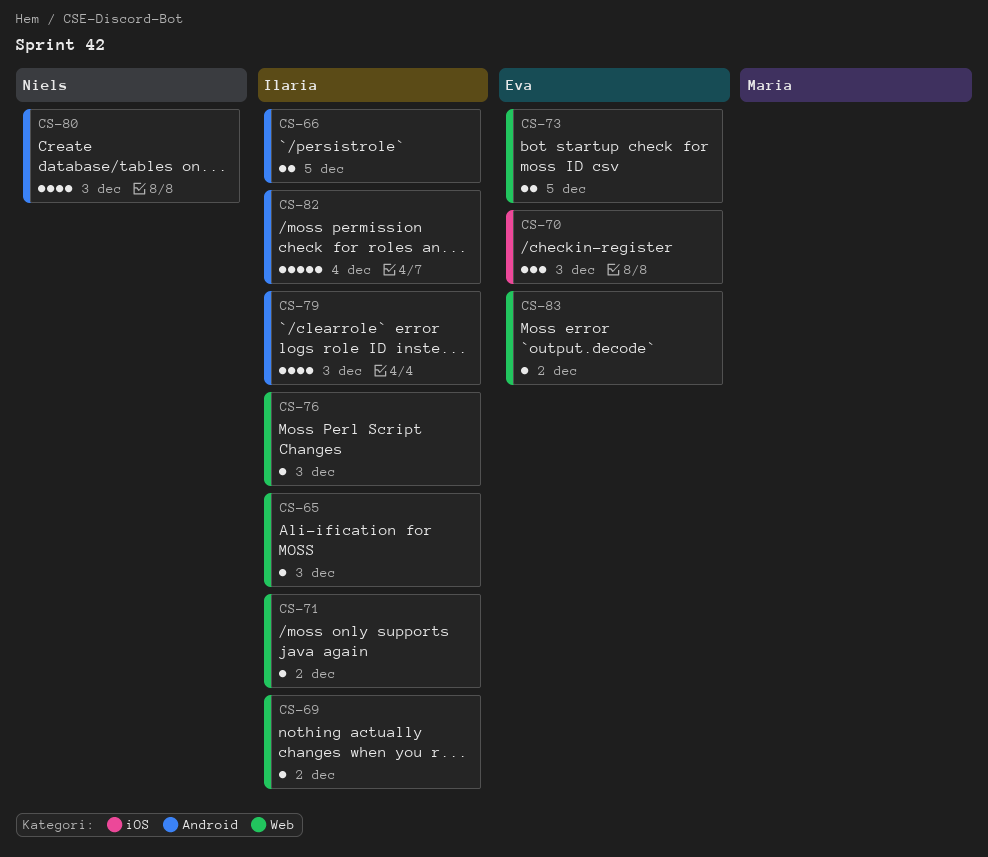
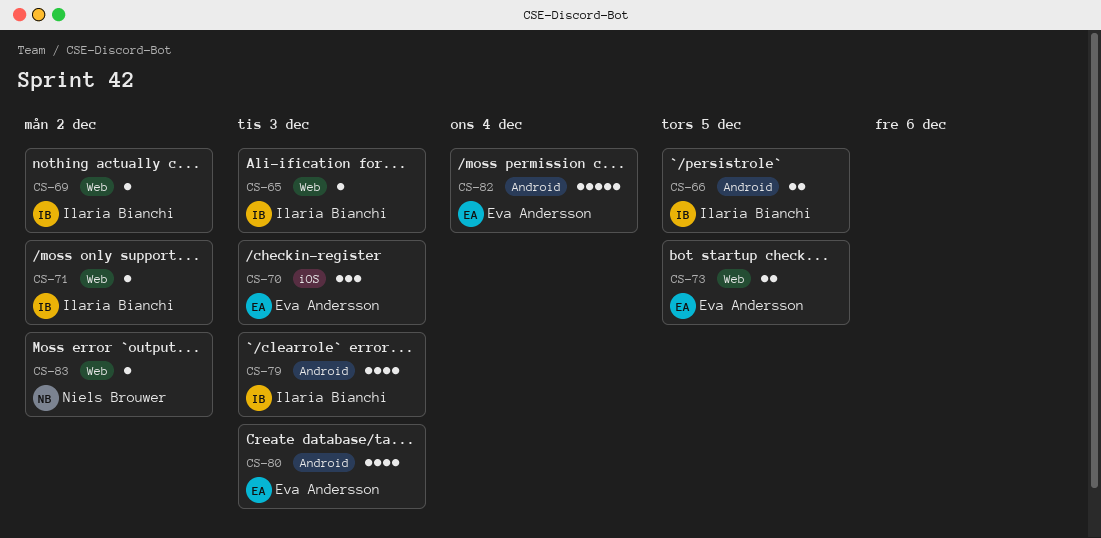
CS-76: present -> none
CS-80, owner: Niels Brouwer -> Eva Andersson
CS-82, owner: Ilaria Bianchi -> Eva Andersson
CS-83, owner: Eva Andersson -> Niels Brouwer

